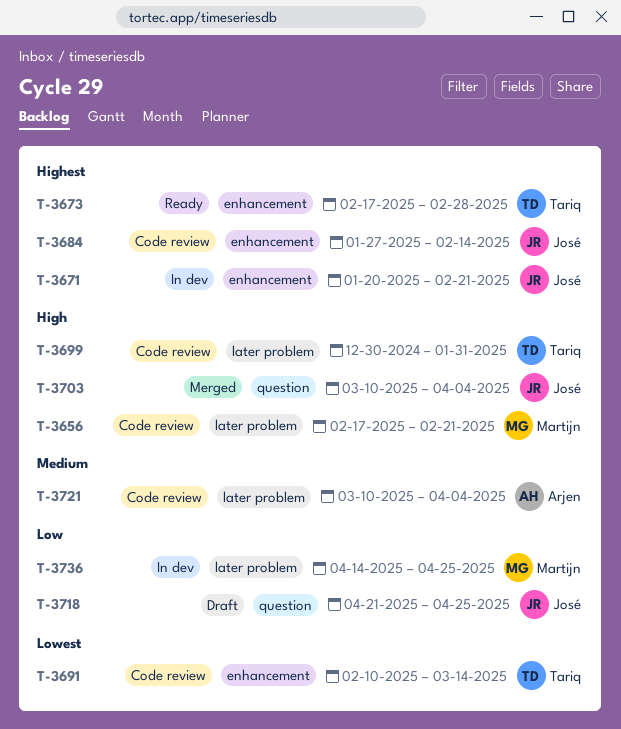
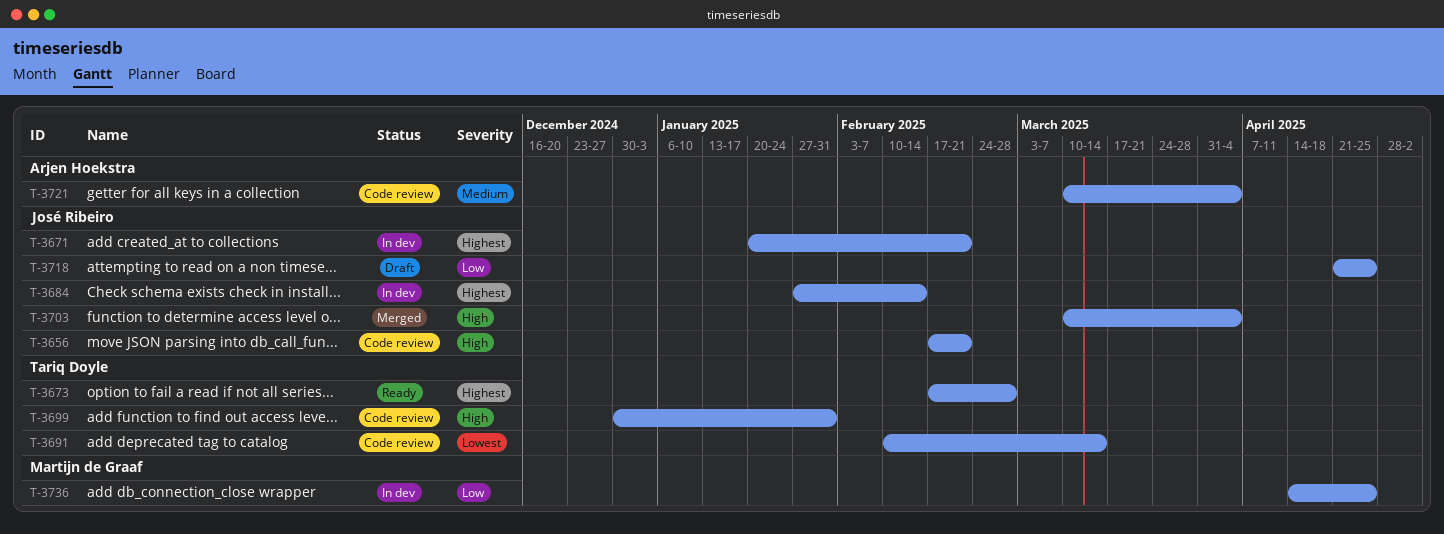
T-3656, owner: Martijn de Graaf -> José Ribeiro
T-3684, status: Code review -> In dev

